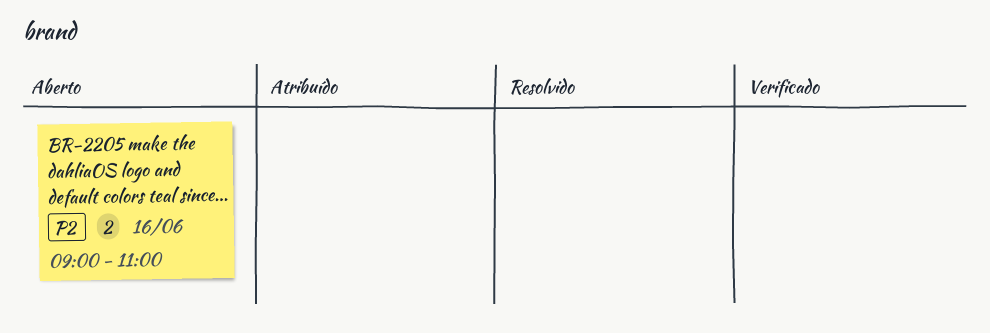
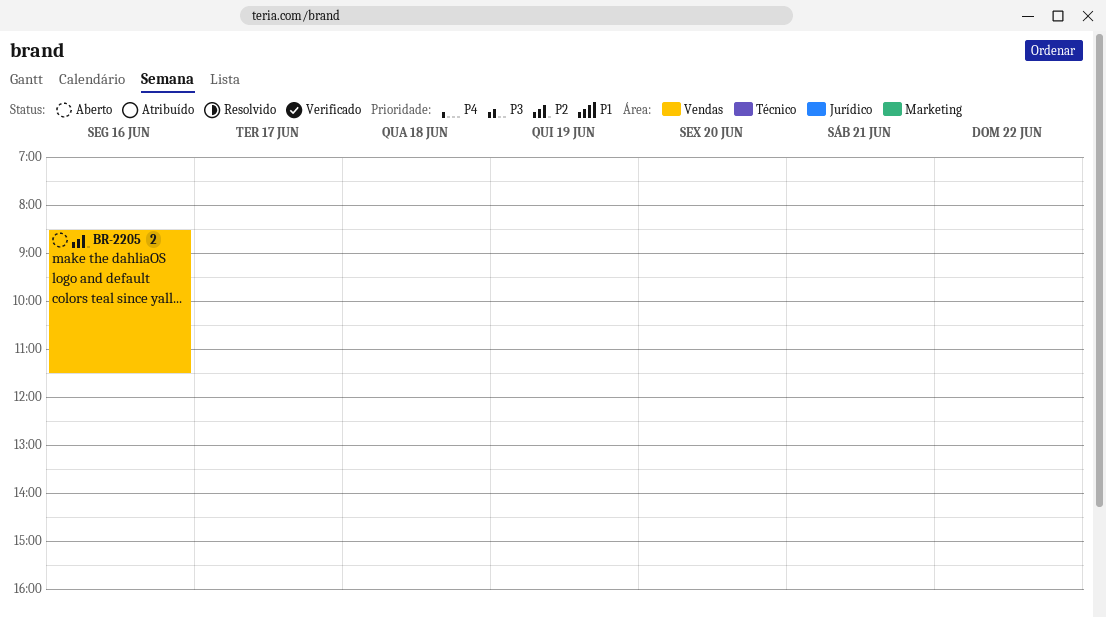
BR-2205, begins: 09:00 -> 08:30
BR-2205, ends: 11:00 -> 11:30

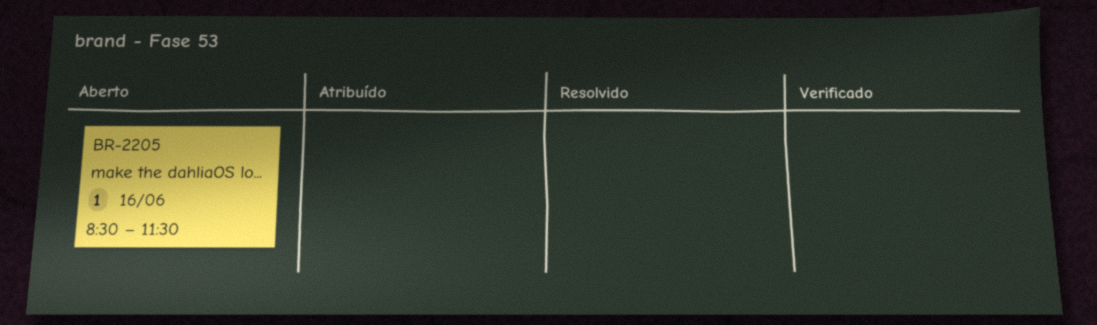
BR-2205, estimate: 2 -> 1

